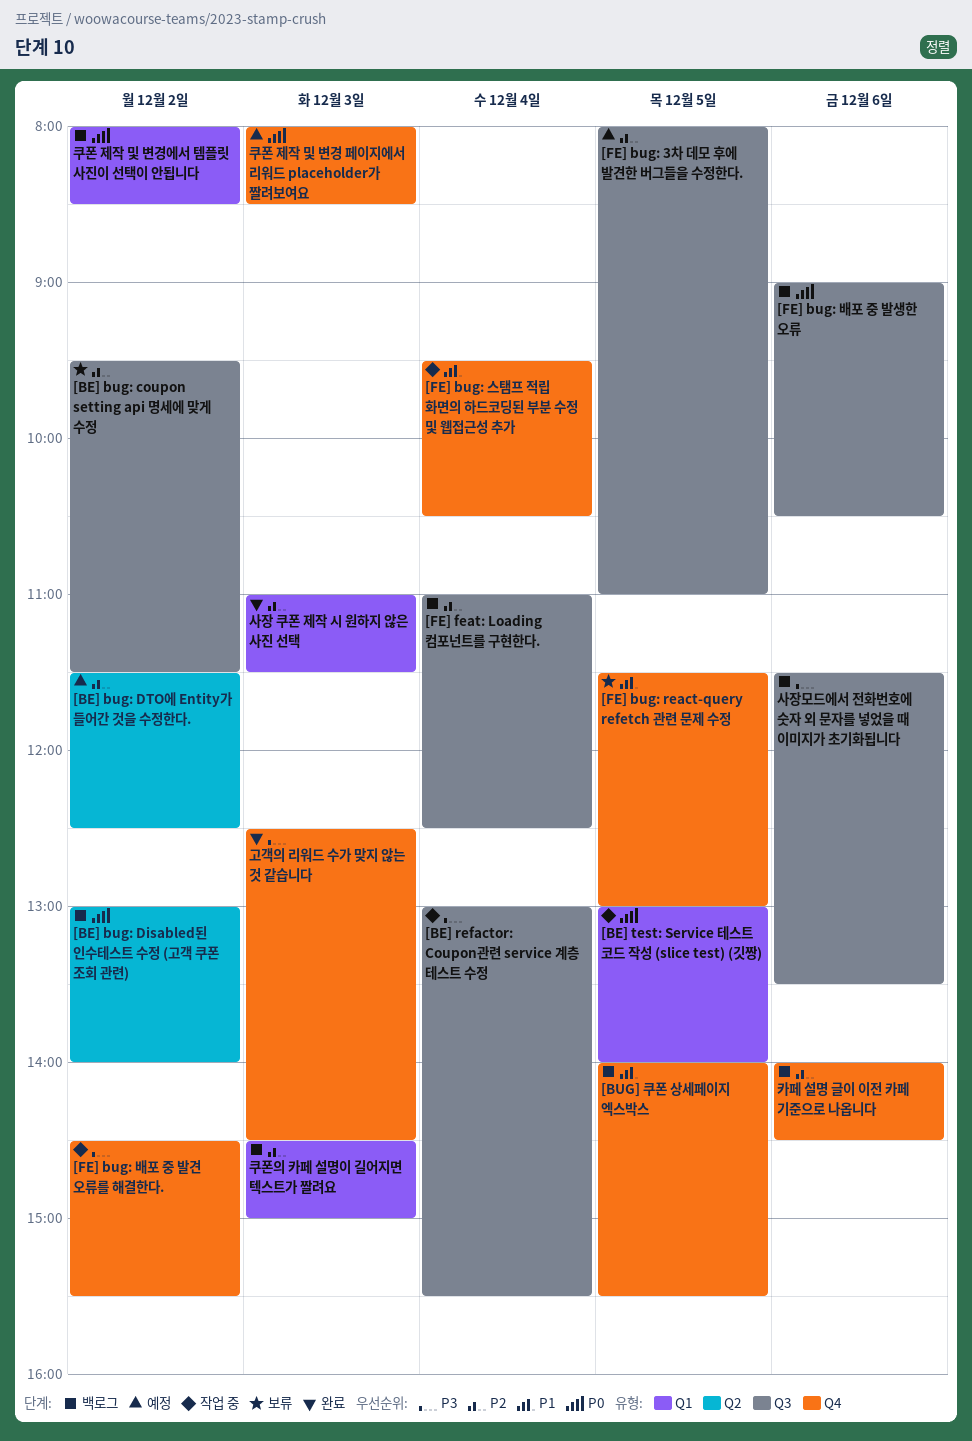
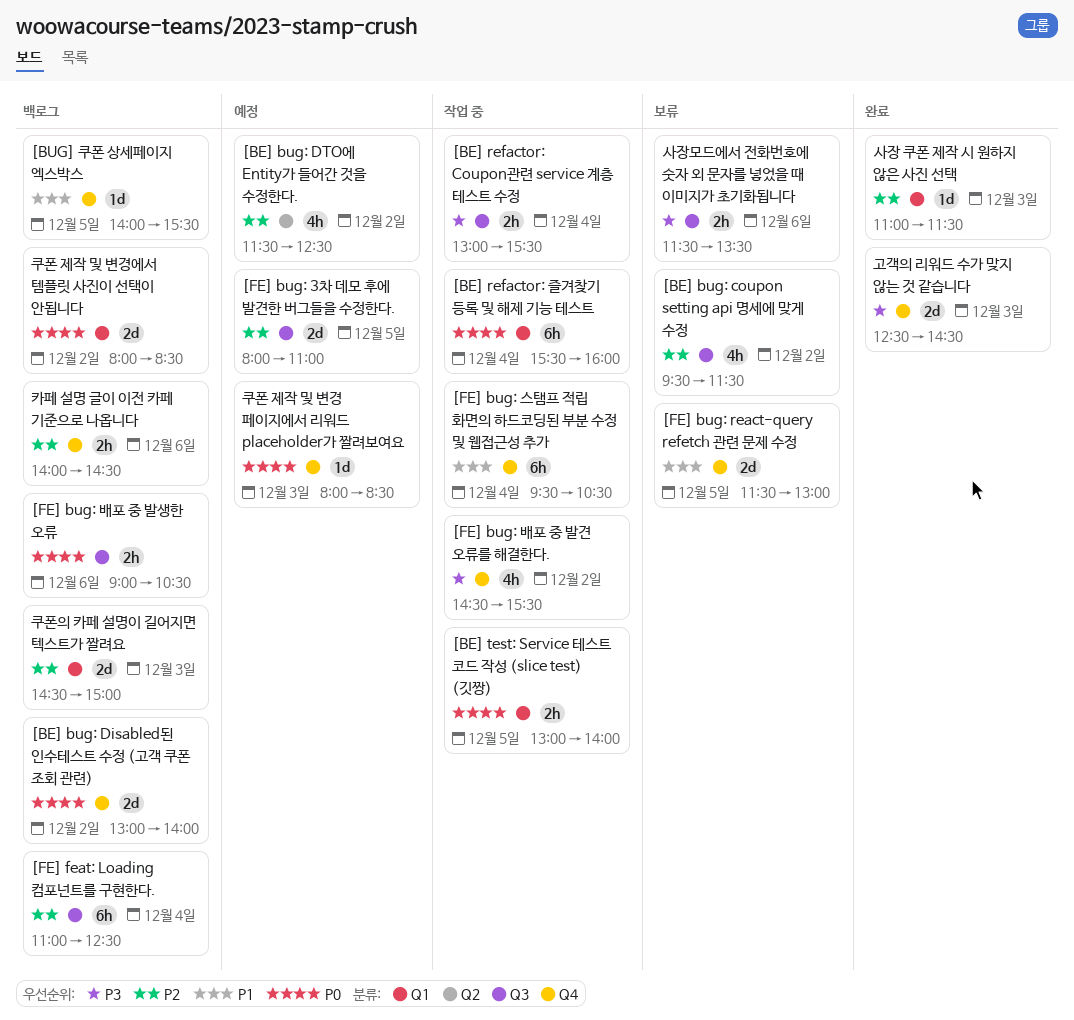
[BE] bug: Disabled된 인수테스트 수정 (고객 쿠폰 조회 관련), label: Q2 -> Q4
[BE] refactor: 즐겨찾기 등록 및 해제 기능 테스트: none -> present
사장모드에서 전화번호에 숫자 외 문자를 넣었을 때 이미지가 초기화됩니다, status: 백로그 -> 보류

